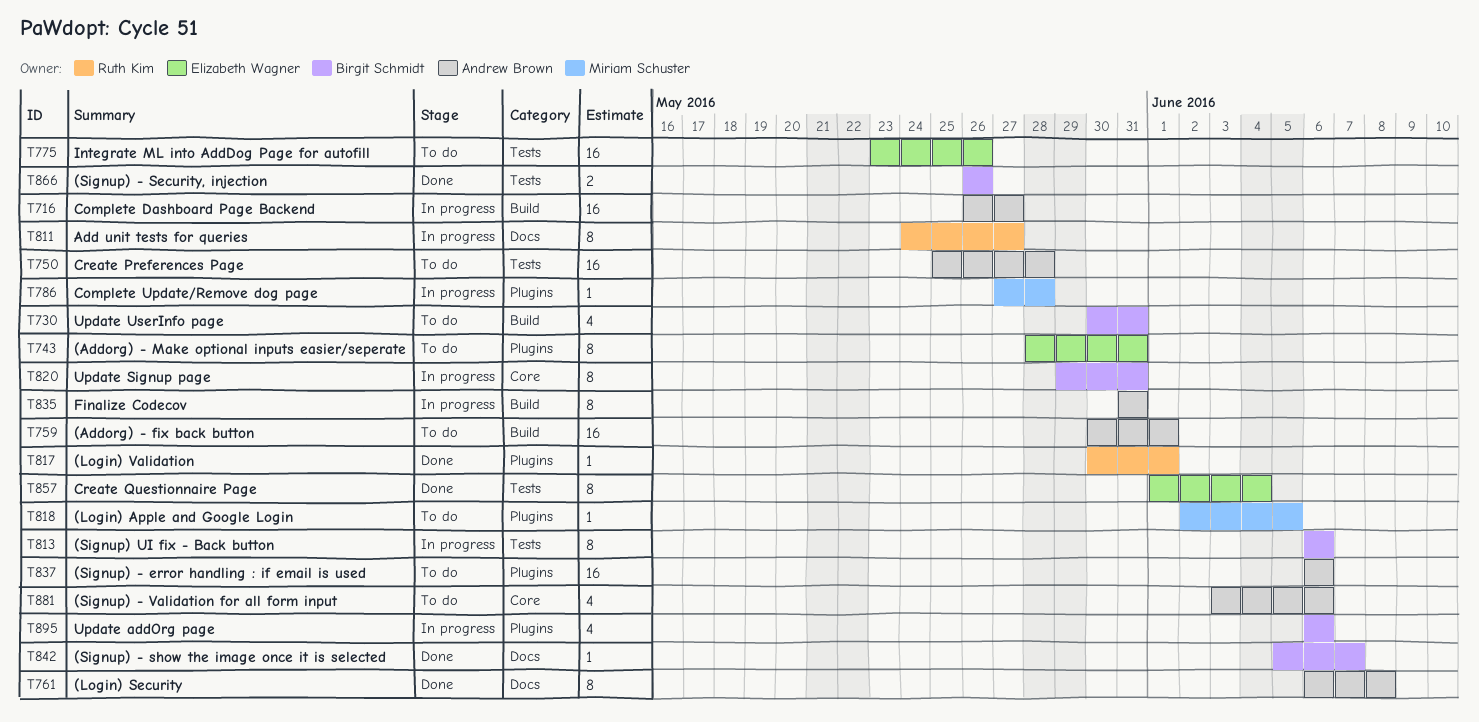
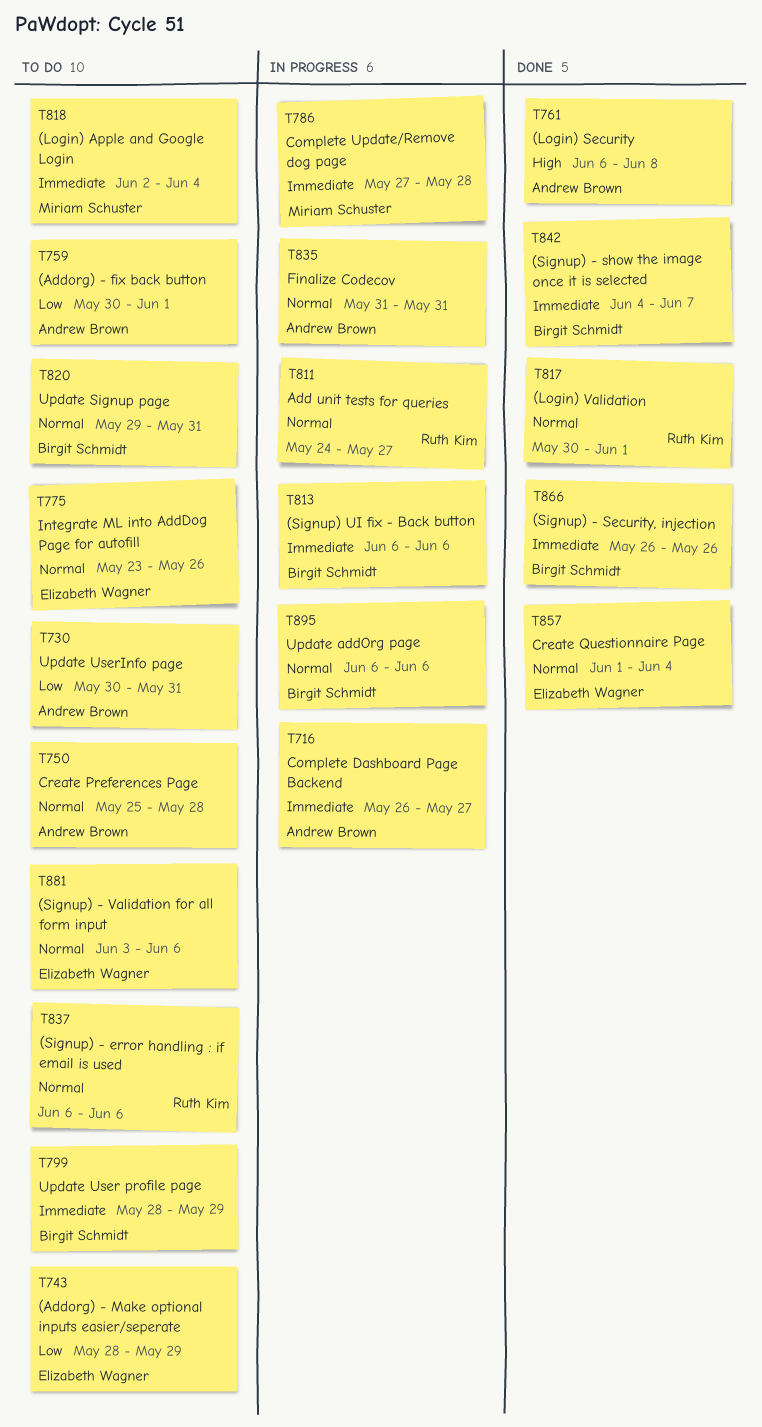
T730, owner: Birgit Schmidt -> Andrew Brown
T743, due: May 31 -> May 29
T799: none -> present
T818, due: Jun 5 -> Jun 4
T820, status: In progress -> To do
T837, owner: Andrew Brown -> Ruth Kim
T842, start: Jun 5 -> Jun 4
T881, owner: Andrew Brown -> Elizabeth Wagner

